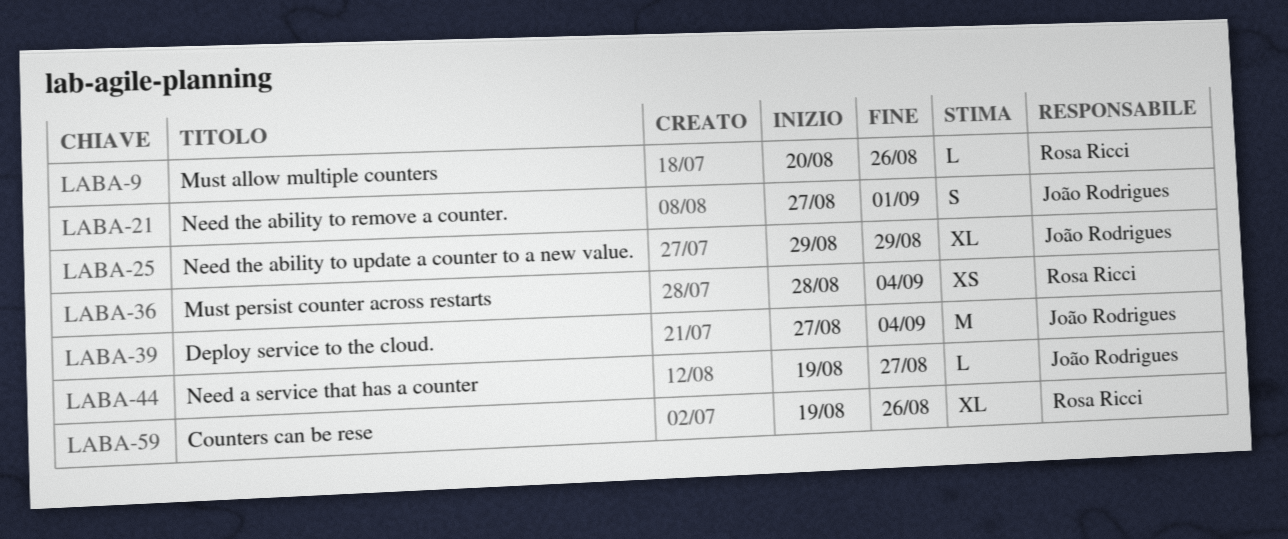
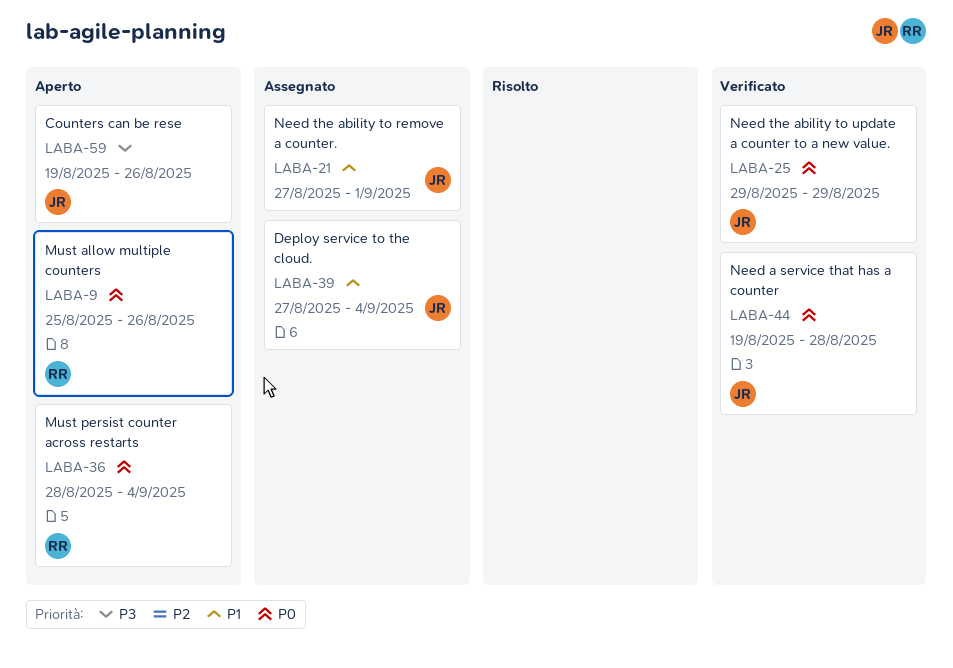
LABA-9, start: Aug 20 -> Aug 25
LABA-44, due: Aug 27 -> Aug 28
LABA-59, owner: Rosa Ricci -> João Rodrigues

